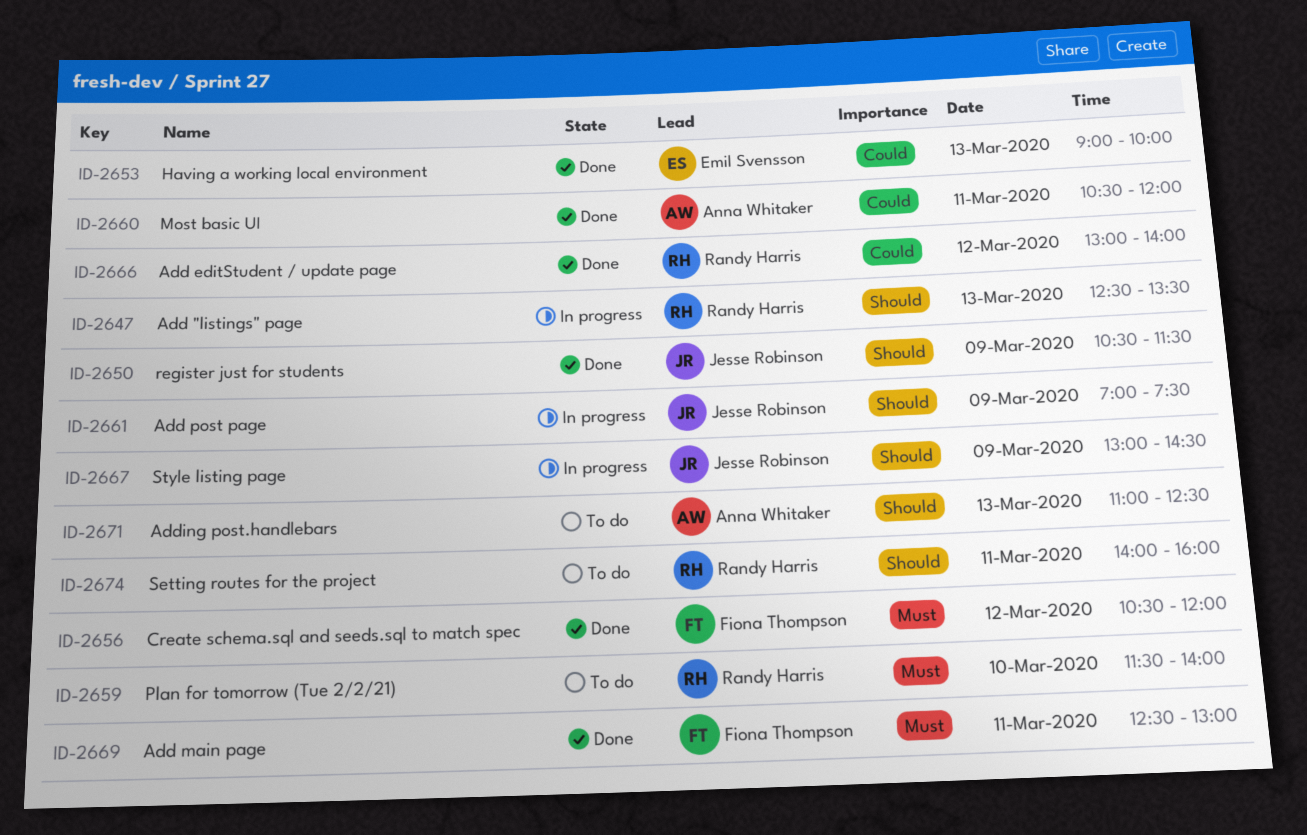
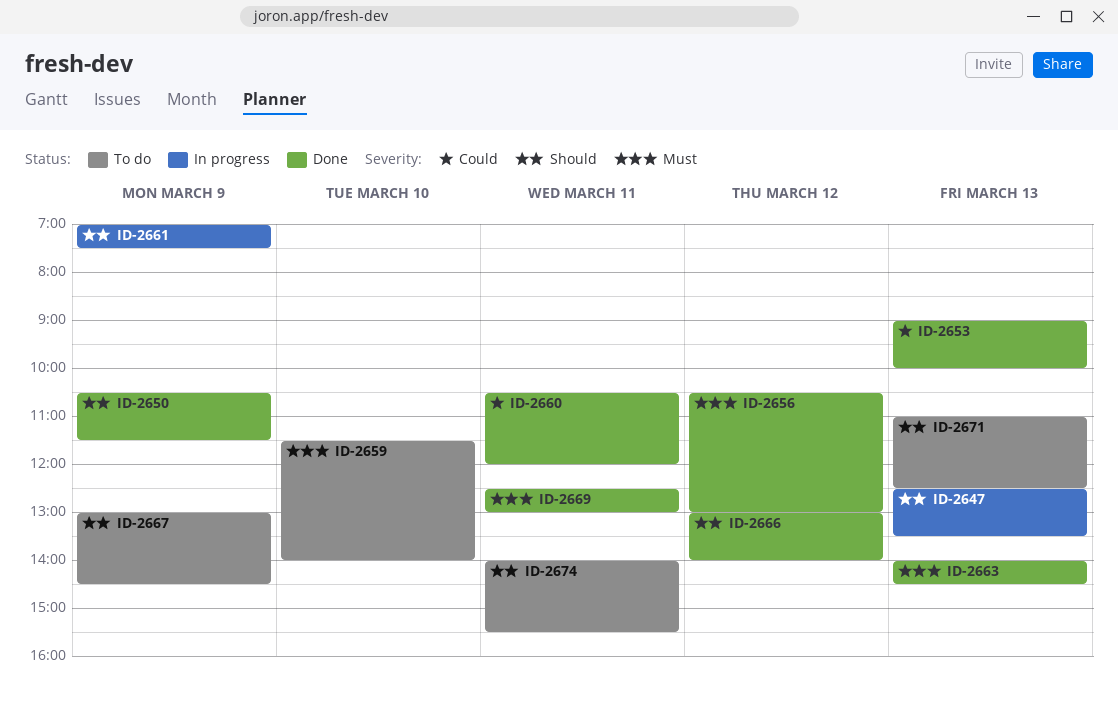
ID-2656, ends: 12:00 -> 13:00
ID-2663: none -> present
ID-2666, priority: Could -> Should
ID-2667, status: In progress -> To do
ID-2674, ends: 16:00 -> 15:30

